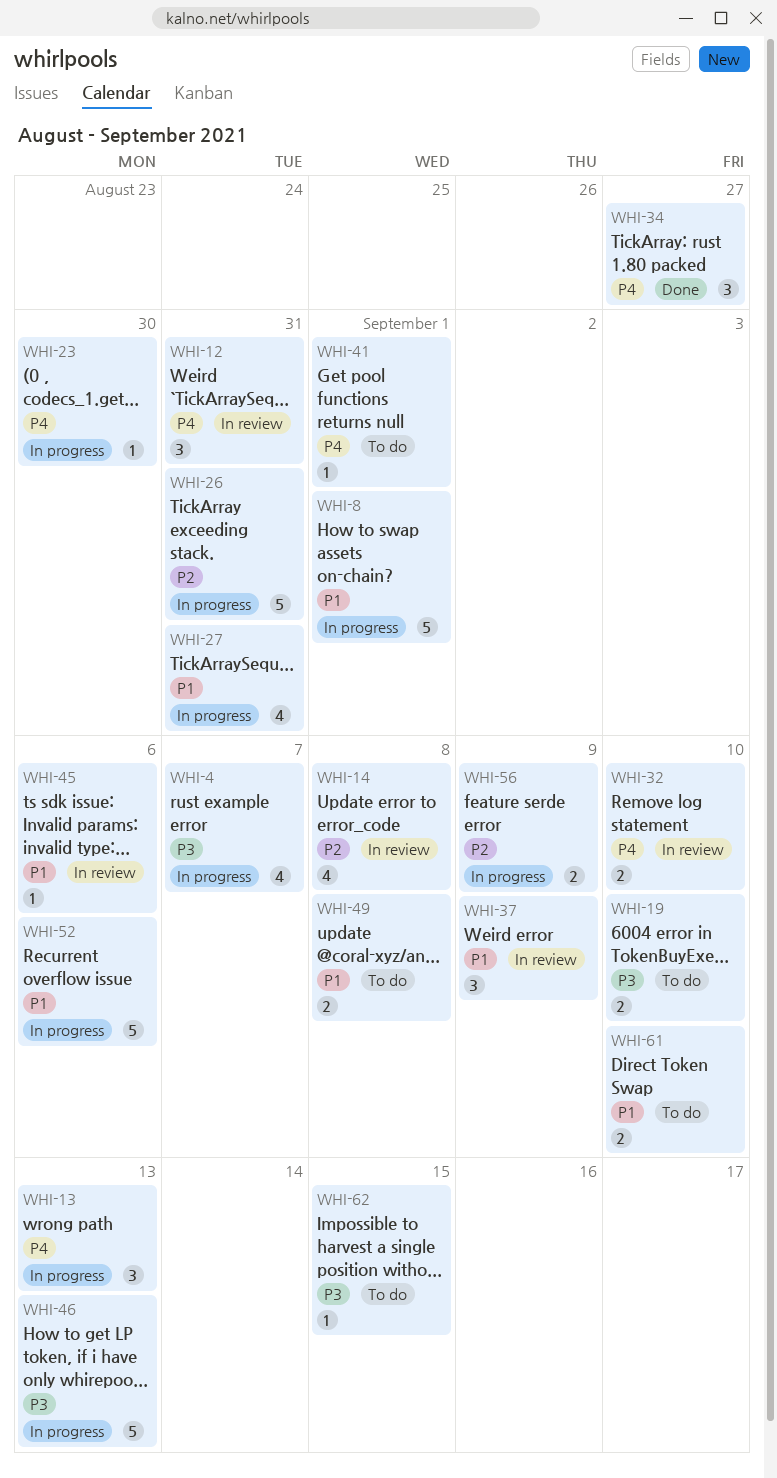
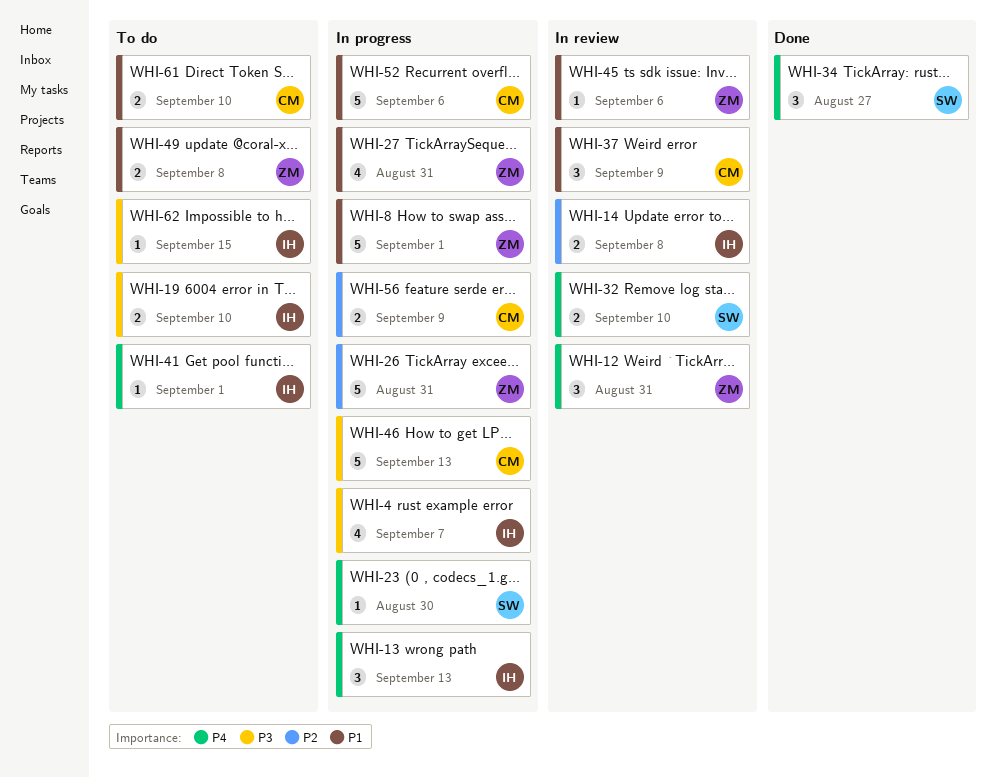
WHI-14, estimate: 4 -> 2

